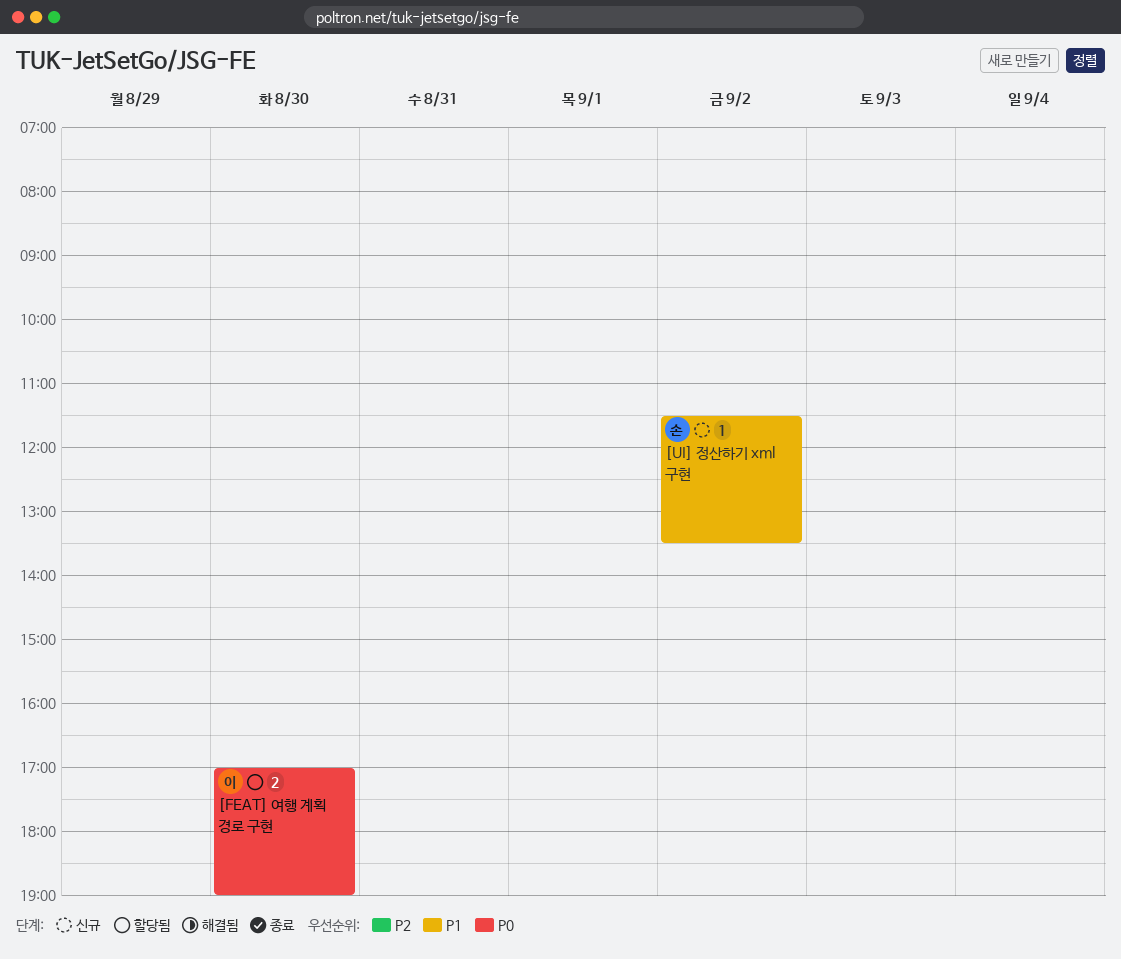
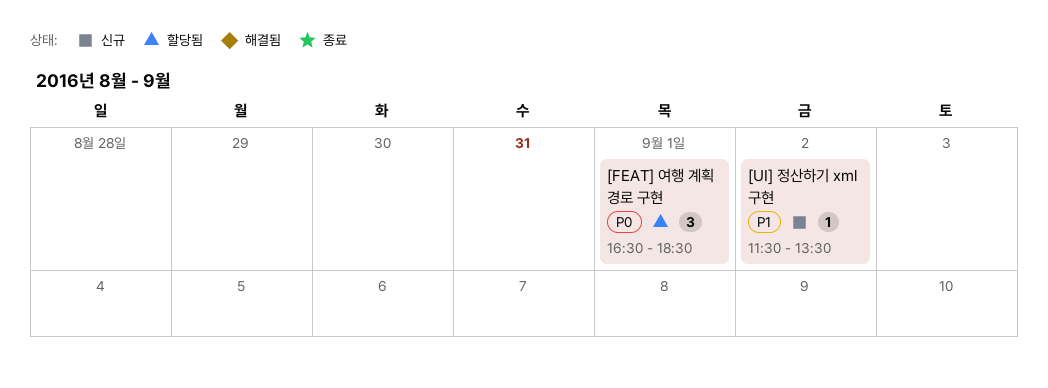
[FEAT] 여행 계획 경로 구현, estimate: 2 -> 3
[FEAT] 여행 계획 경로 구현, day: Aug 30 -> Sep 1
[FEAT] 여행 계획 경로 구현, begins: 17:00 -> 16:30
[FEAT] 여행 계획 경로 구현, ends: 19:00 -> 18:30

